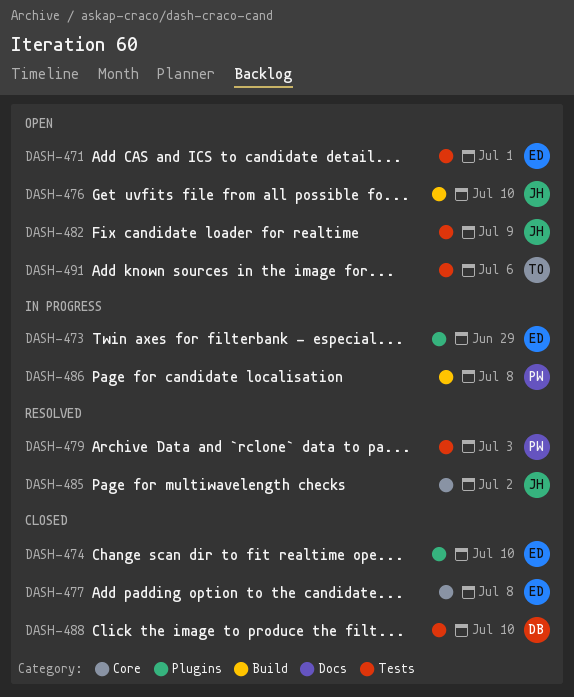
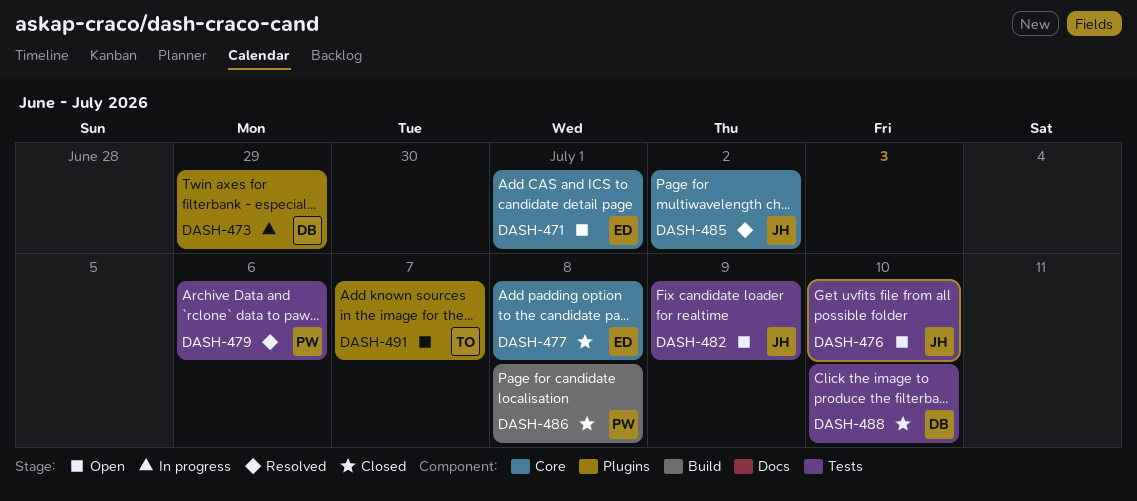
DASH-471, label: Tests -> Core
DASH-473, owner: ED -> DB
DASH-474: present -> none
DASH-476, label: Build -> Tests
DASH-479, due: Jul 3 -> Jul 6
DASH-486, status: In progress -> Closed
DASH-491, label: Tests -> Plugins
DASH-491, due: Jul 6 -> Jul 7

